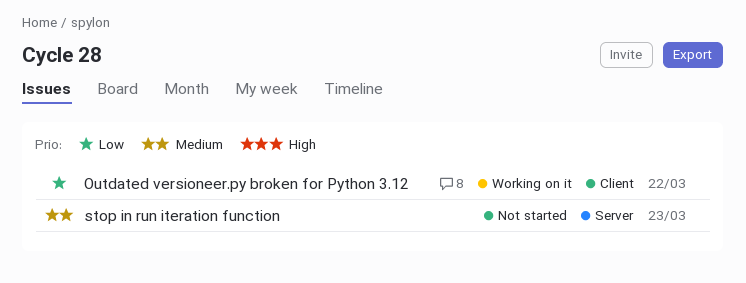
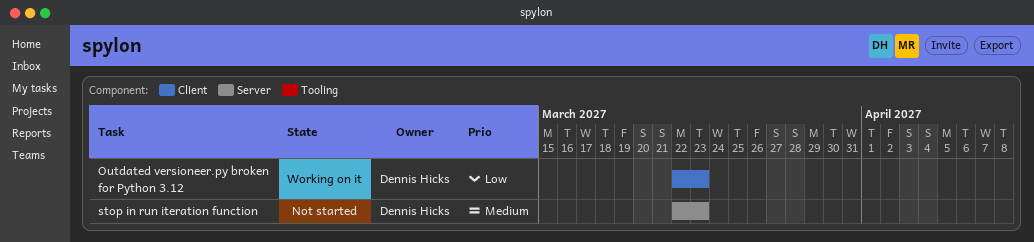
Outdated versioneer.py broken for Python 3.12, due: Mar 22 -> Mar 23

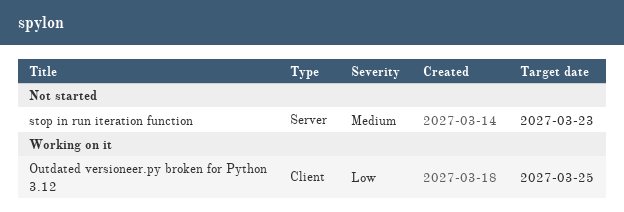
Outdated versioneer.py broken for Python 3.12, due: Mar 23 -> Mar 25

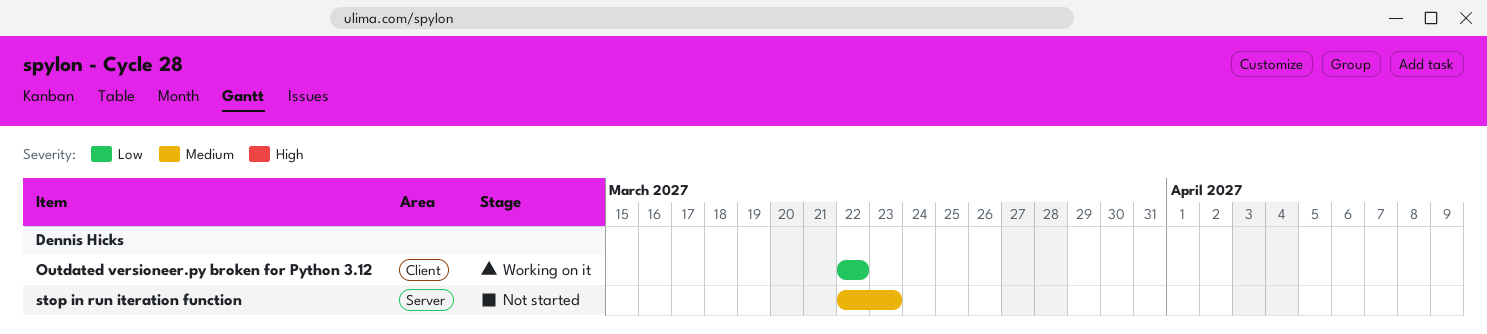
Outdated versioneer.py broken for Python 3.12, due: Mar 25 -> Mar 22

